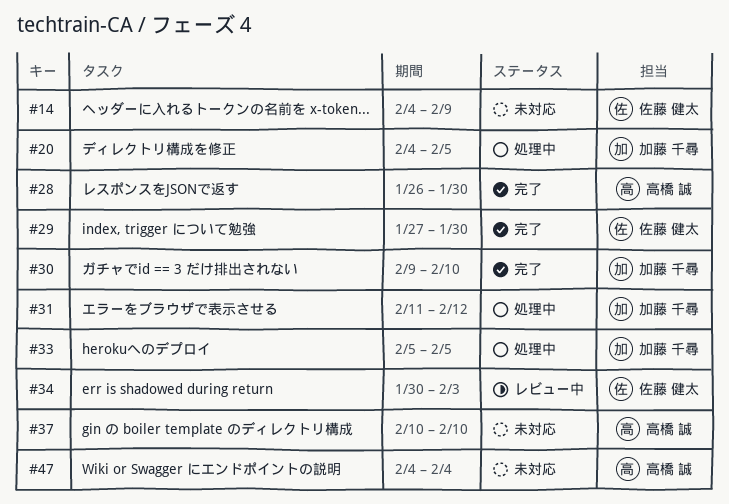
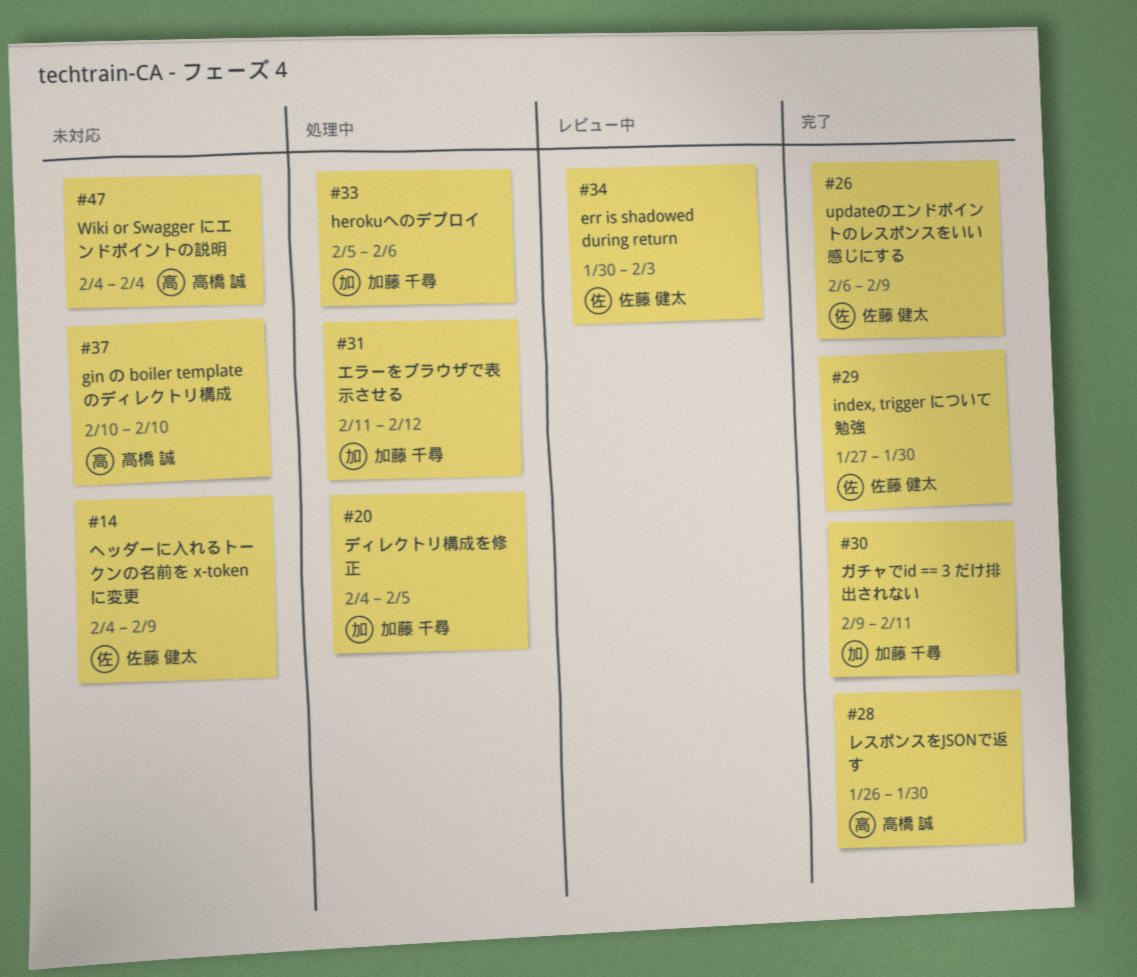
#26: none -> present
#30, due: Feb 10 -> Feb 11
#33, due: Feb 5 -> Feb 6

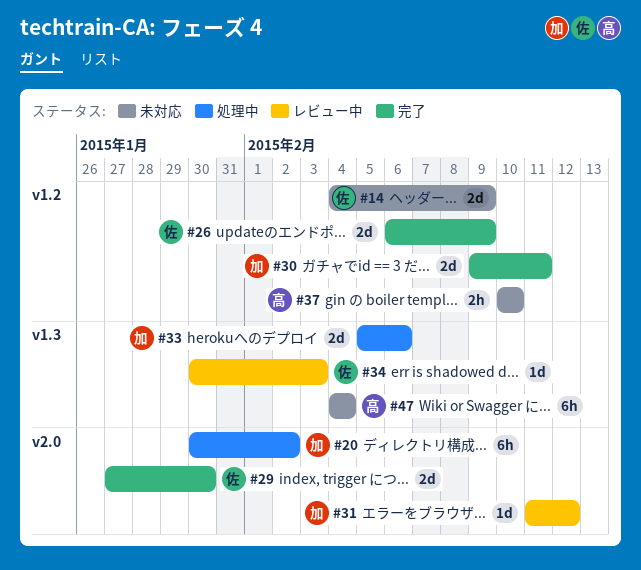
#20, start: Feb 4 -> Jan 30
#20, due: Feb 5 -> Feb 2
#28: present -> none
#31, status: 処理中 -> レビュー中

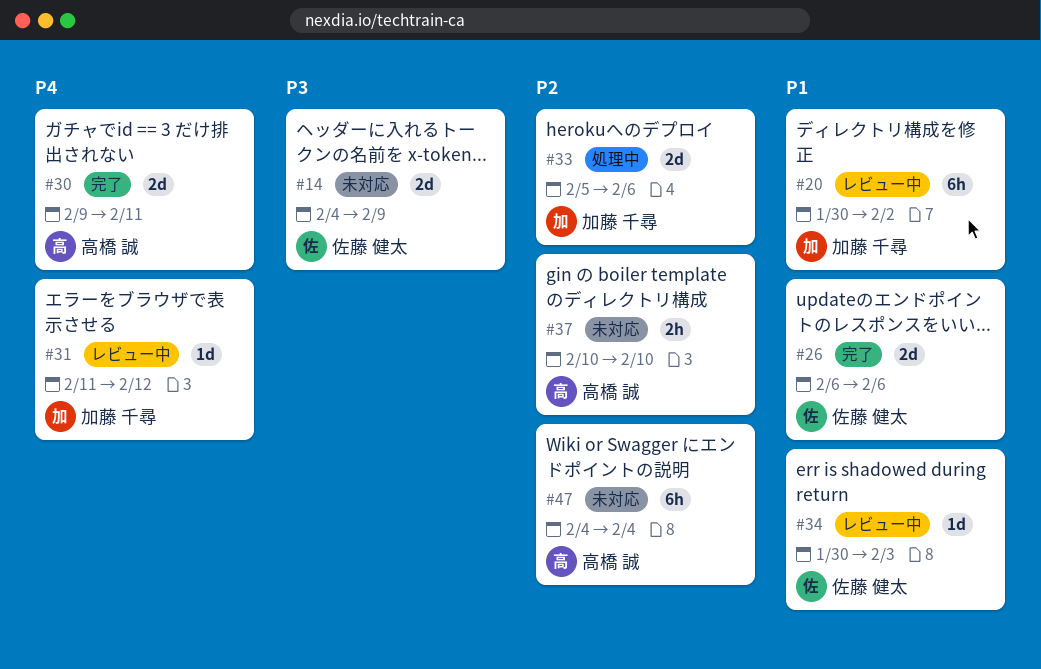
#20, status: 処理中 -> レビュー中
#26, due: Feb 9 -> Feb 6
#29: present -> none
#30, owner: 加藤 千尋 -> 高橋 誠

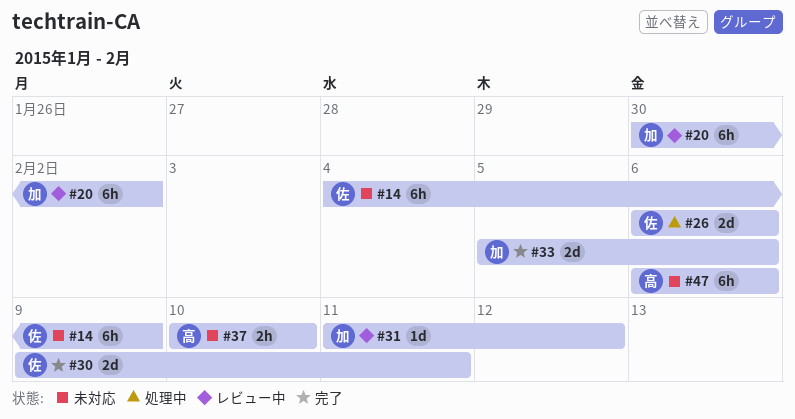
#14, estimate: 2d -> 6h
#26, status: 完了 -> 処理中
#30, owner: 高橋 誠 -> 佐藤 健太
#33, status: 処理中 -> 完了
#34: present -> none
#47, start: Feb 4 -> Feb 6
#47, due: Feb 4 -> Feb 6

